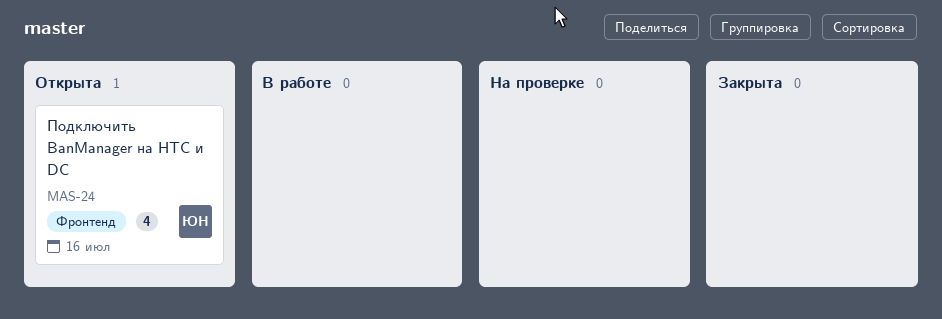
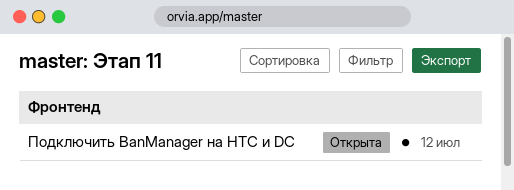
Подключить BanManager на HTC и DC, estimate: 4 -> 1
Подключить BanManager на HTC и DC, due: Jul 16 -> Jul 12

